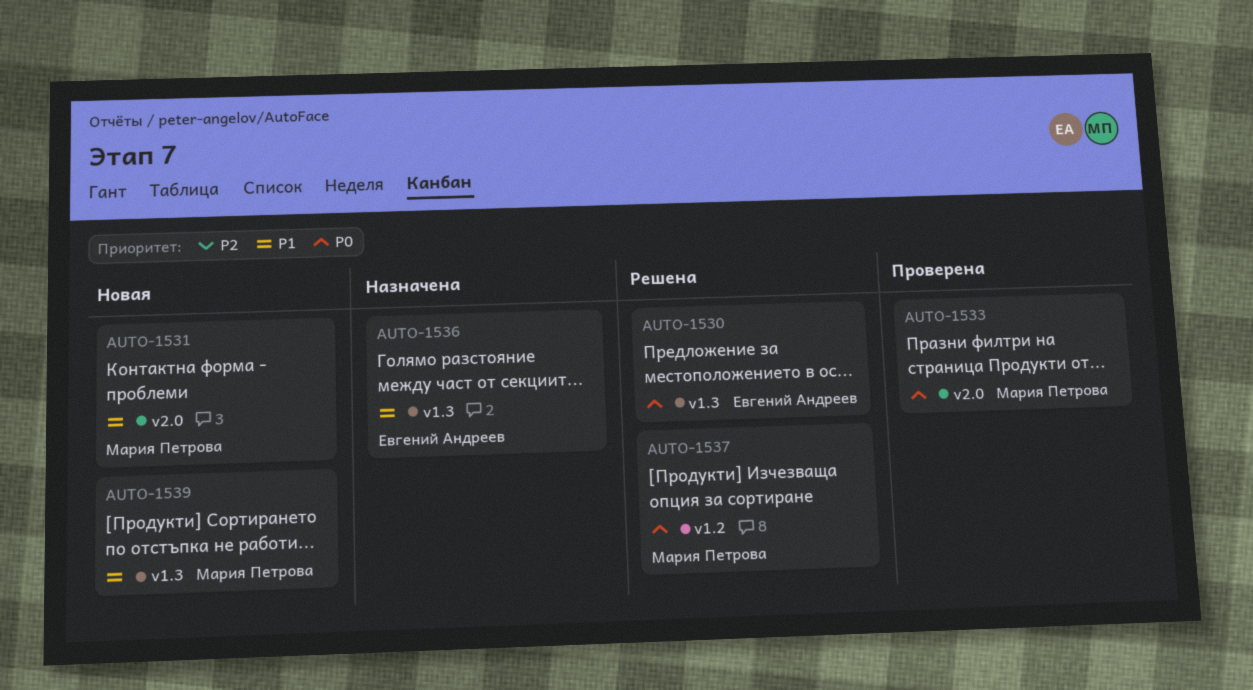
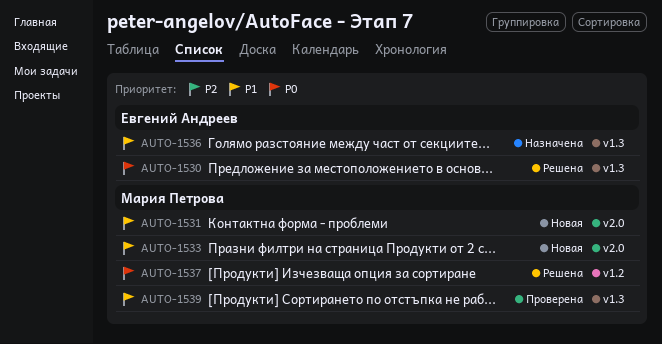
AUTO-1533, status: Проверена -> Новая
AUTO-1533, priority: P0 -> P1
AUTO-1539, status: Новая -> Проверена

